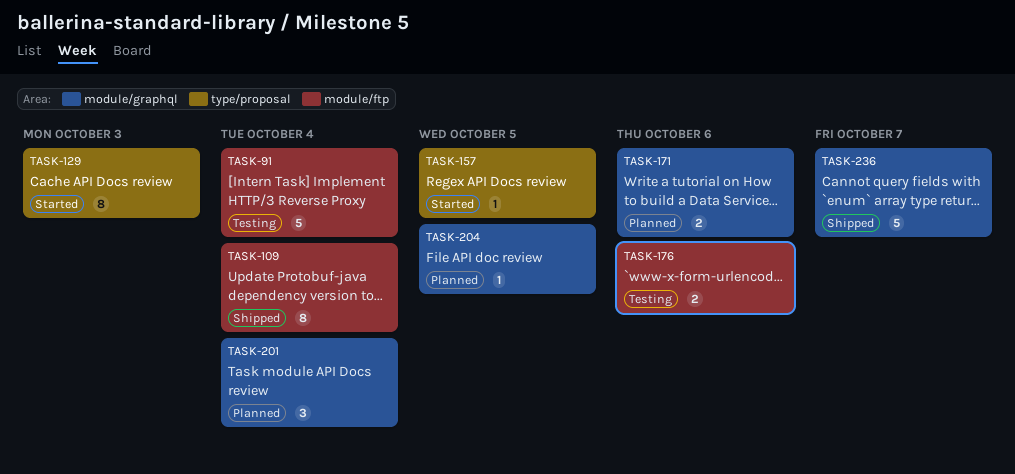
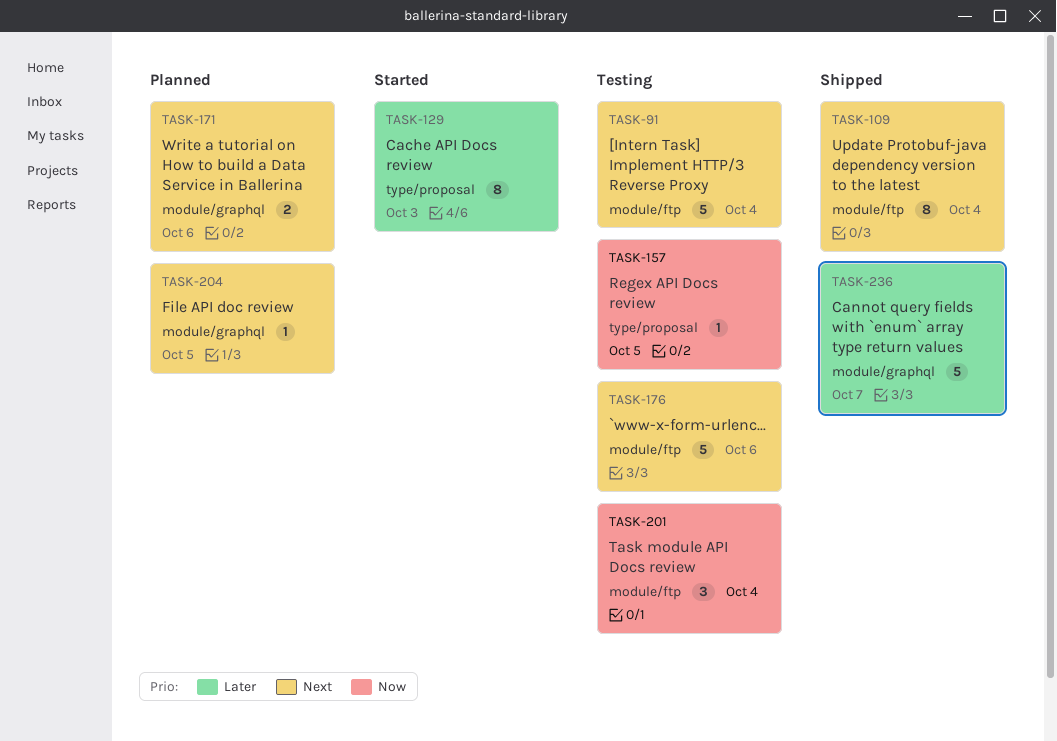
TASK-157, status: Started -> Testing
TASK-176, estimate: 2 -> 5
TASK-201, status: Planned -> Testing
TASK-201, label: module/graphql -> module/ftp

